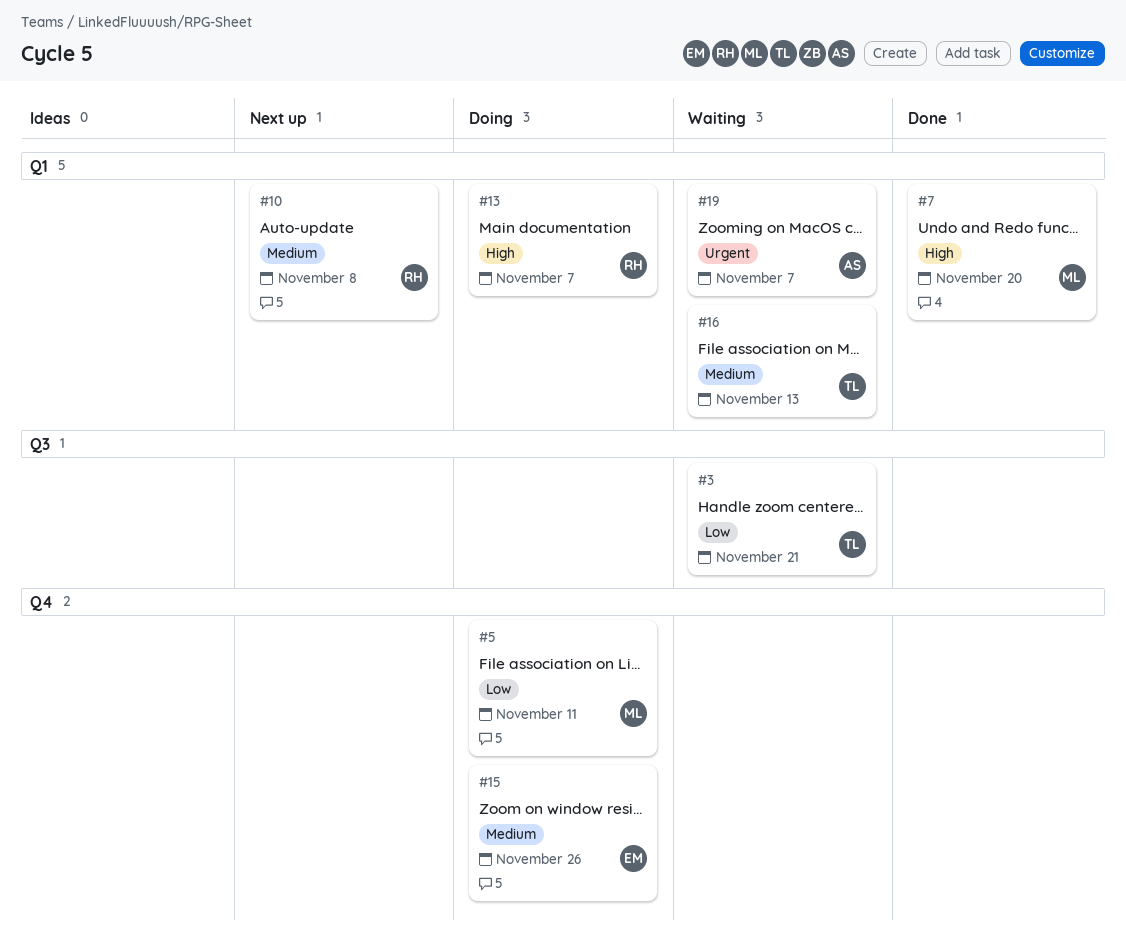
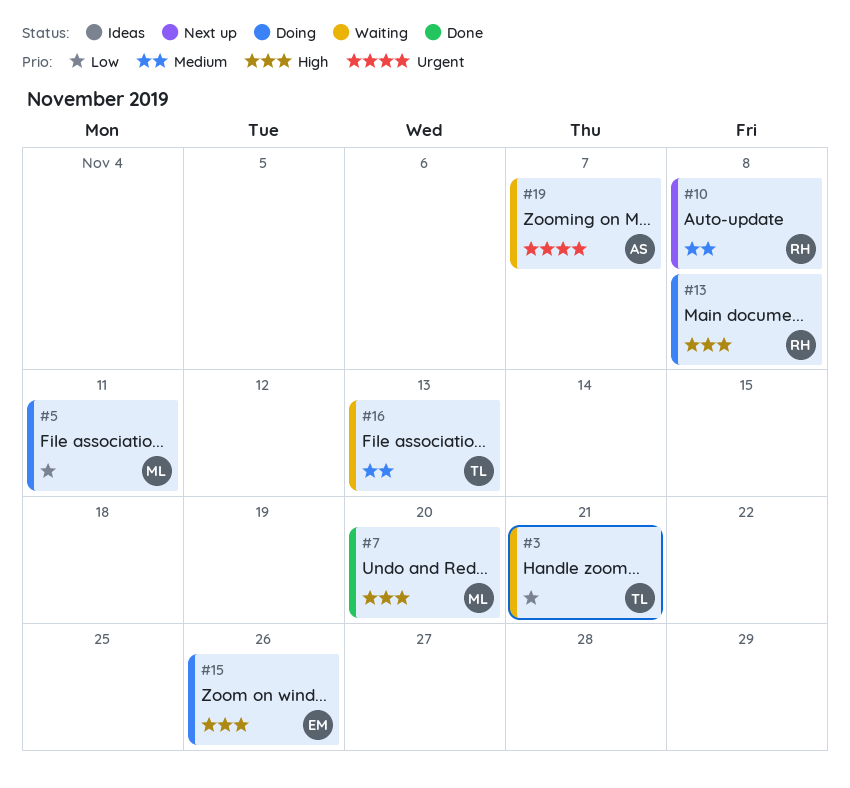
#13, due: Nov 7 -> Nov 8
#15, priority: Medium -> High

